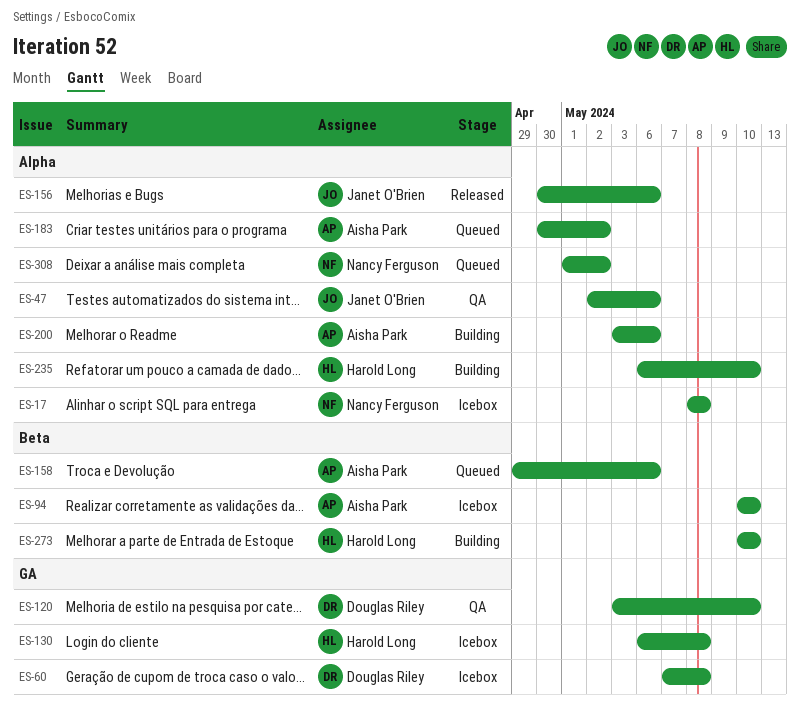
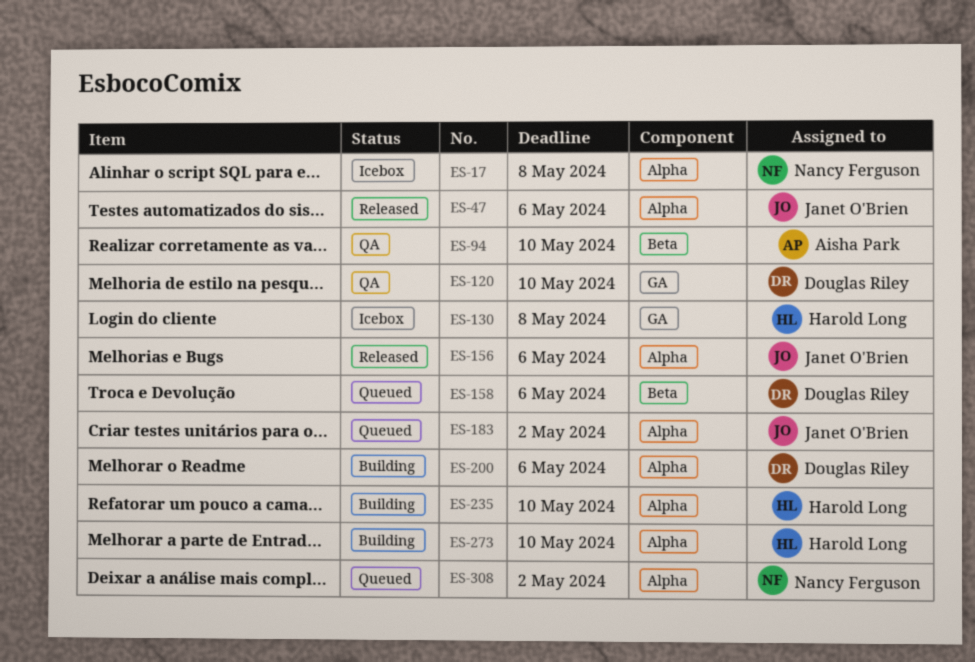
ES-47, status: QA -> Released
ES-60: present -> none
ES-94, status: Icebox -> QA
ES-158, owner: Aisha Park -> Douglas Riley
ES-183, owner: Aisha Park -> Janet O'Brien
ES-200, owner: Aisha Park -> Douglas Riley
ES-273, label: Beta -> Alpha

